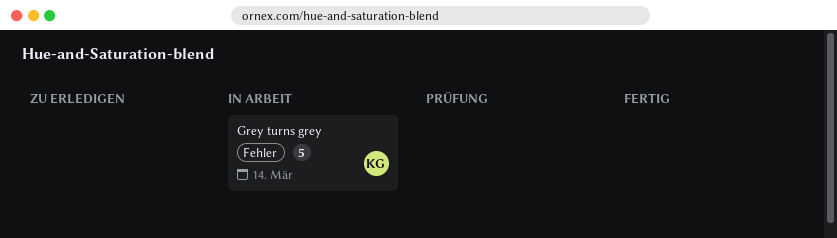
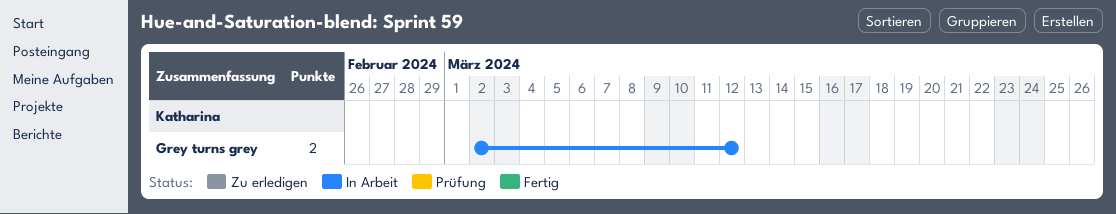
Grey turns grey, estimate: 5 -> 2
Grey turns grey, due: Mar 14 -> Mar 12

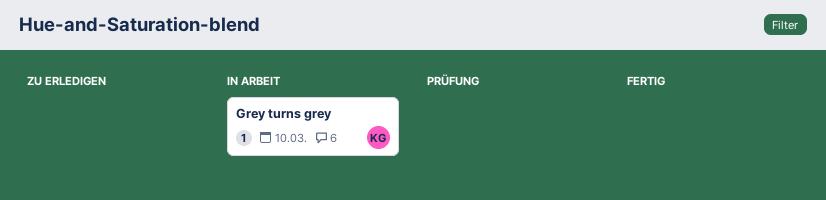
Grey turns grey, estimate: 2 -> 1
Grey turns grey, due: Mar 12 -> Mar 10

